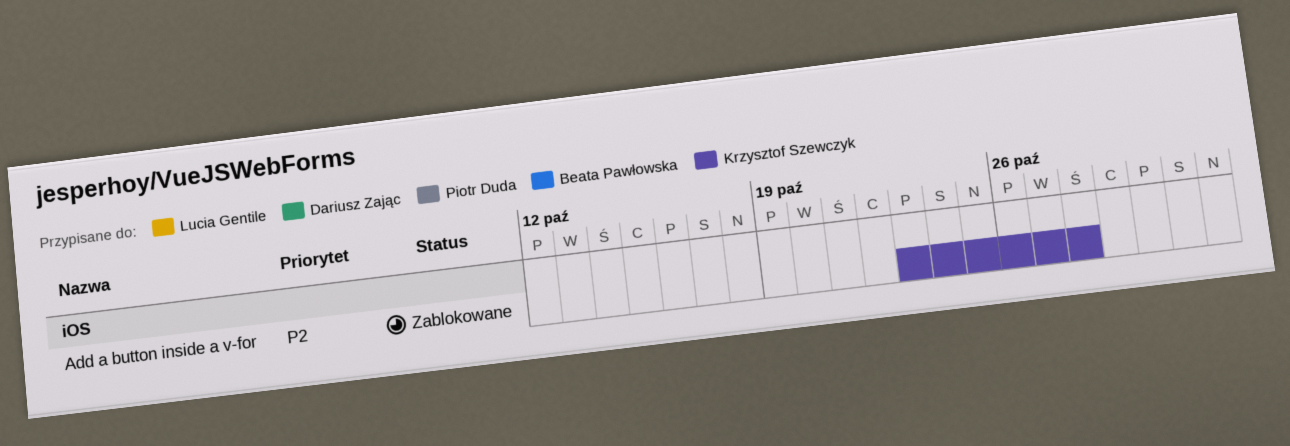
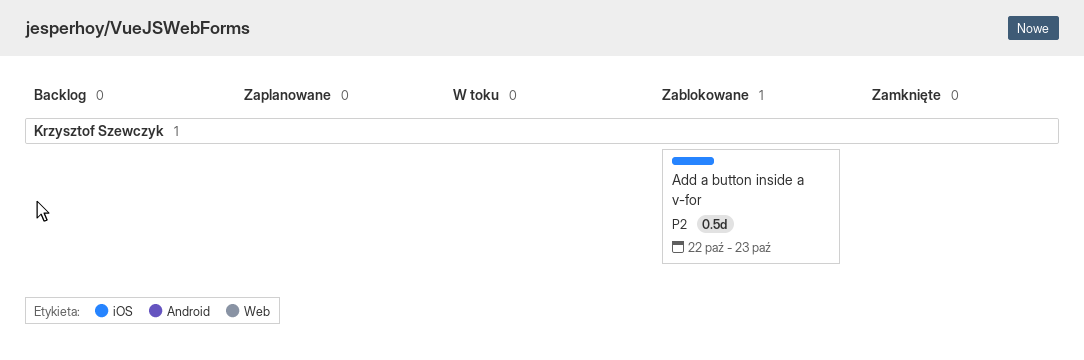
Add a button inside a v-for, start: Oct 23 -> Oct 22
Add a button inside a v-for, due: Oct 28 -> Oct 23

